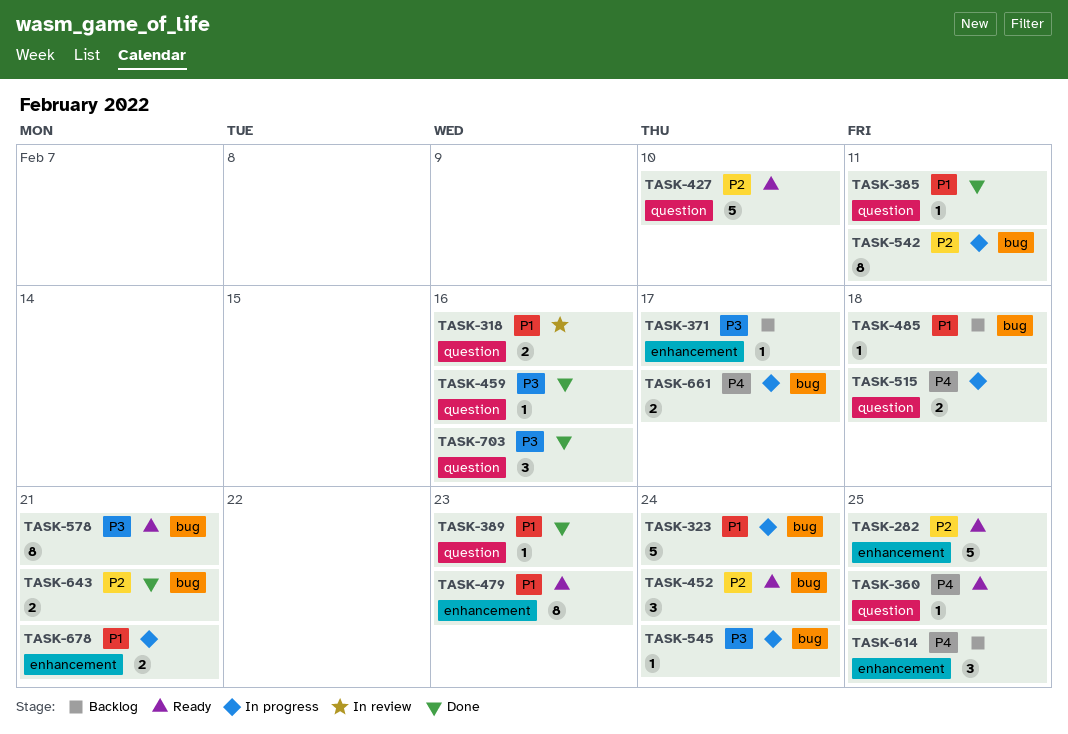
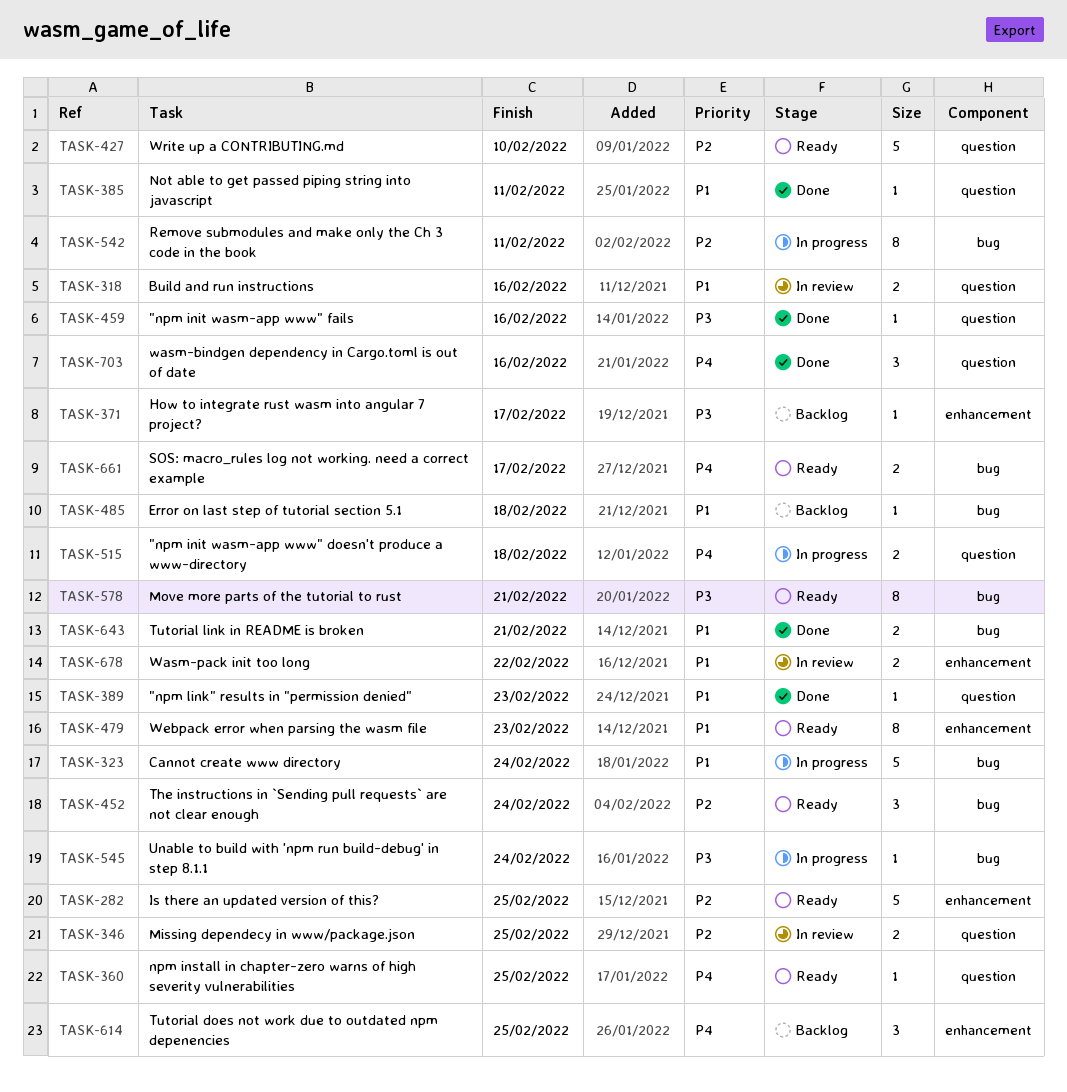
TASK-346: none -> present
TASK-643, priority: P2 -> P1
TASK-661, status: In progress -> Ready
TASK-678, status: In progress -> In review
TASK-678, due: Feb 21 -> Feb 22
TASK-703, priority: P3 -> P4

